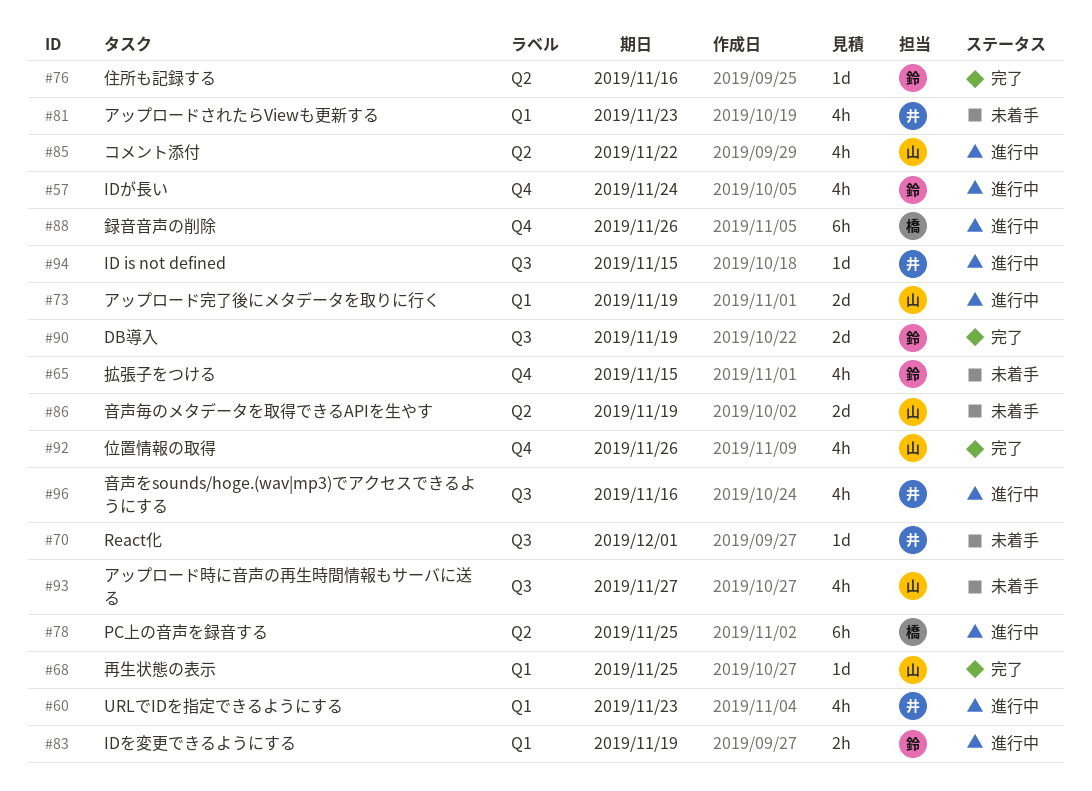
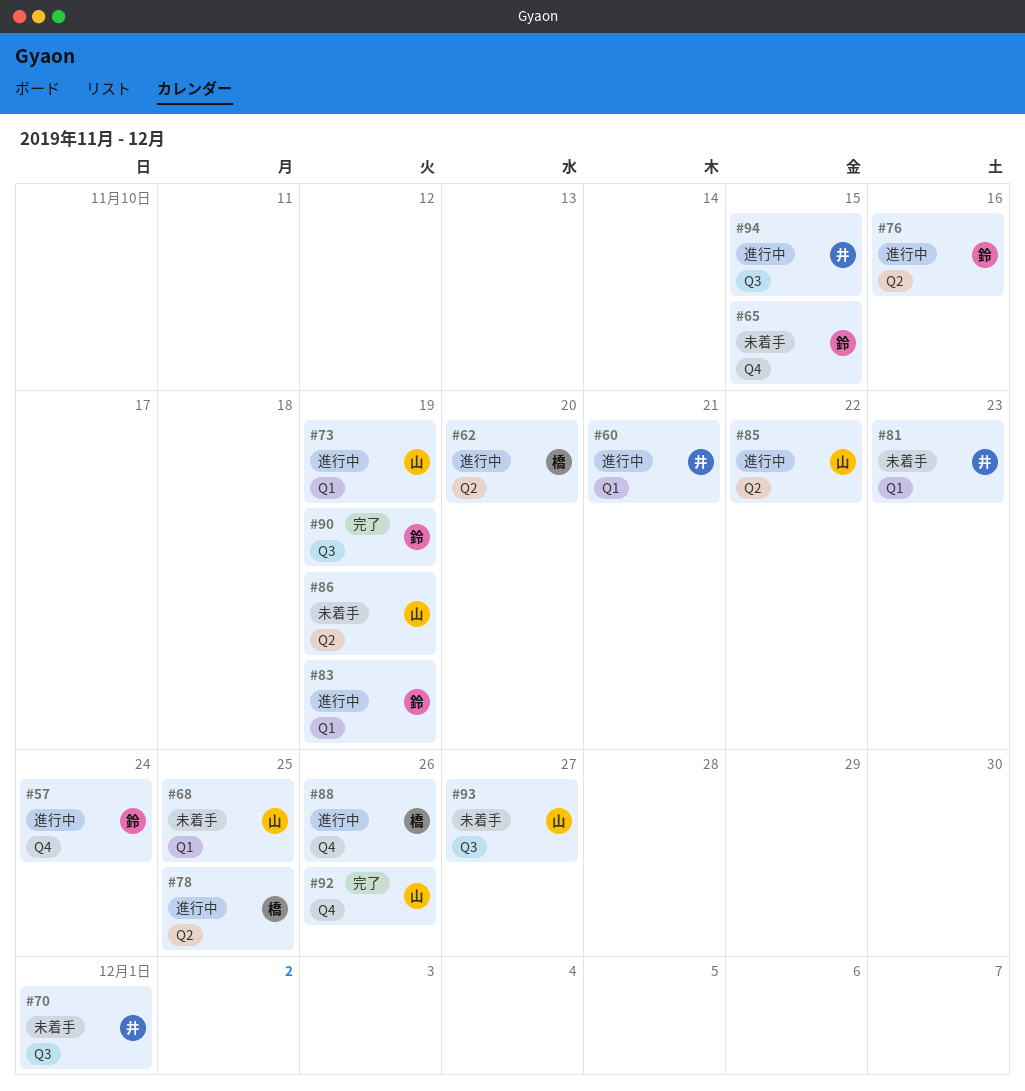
#60, due: Nov 23 -> Nov 21
#62: none -> present
#68, status: 完了 -> 未着手
#76, status: 完了 -> 進行中
#96: present -> none

